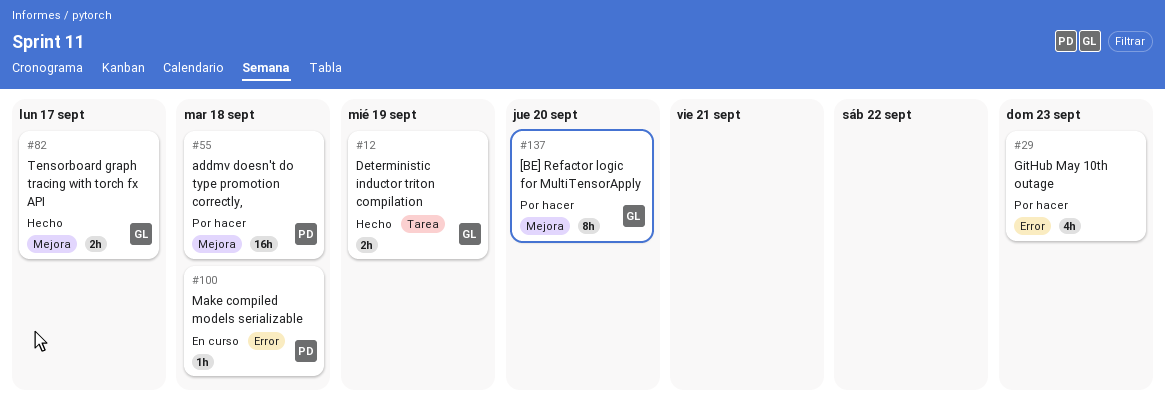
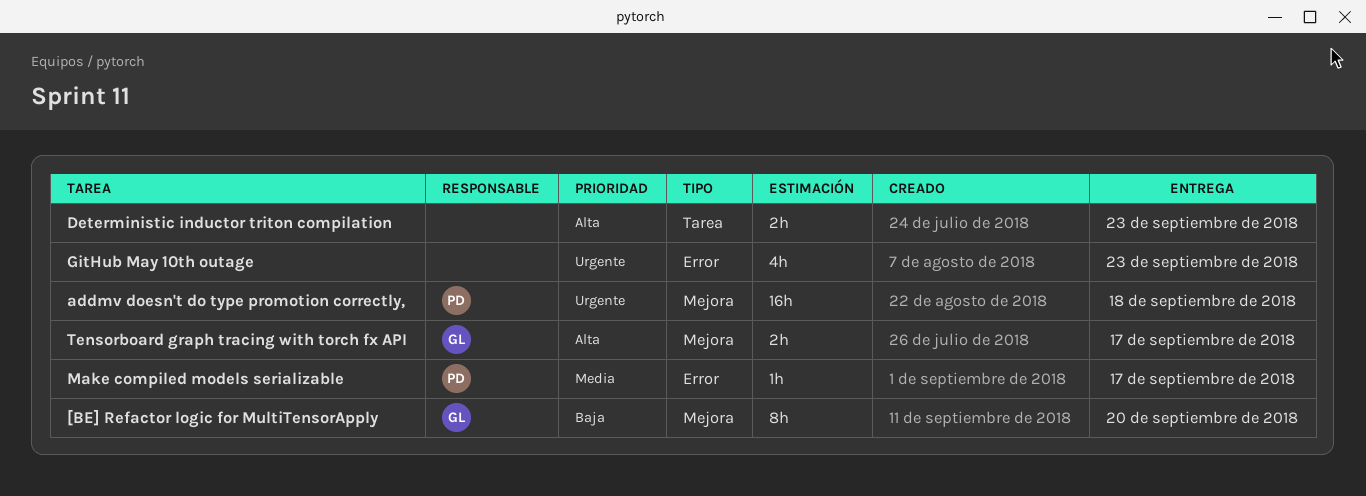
Deterministic inductor triton compilation, owner: GL -> none
Deterministic inductor triton compilation, due: Sep 19 -> Sep 23
Make compiled models serializable, due: Sep 18 -> Sep 17

